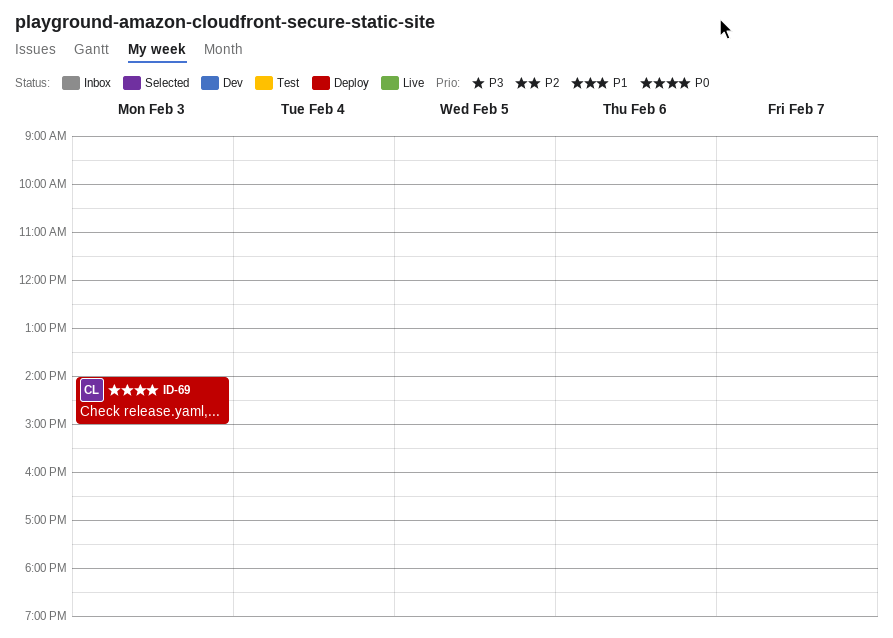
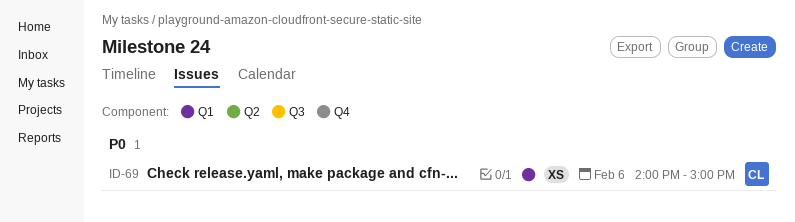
ID-69, day: Feb 3 -> Feb 6

